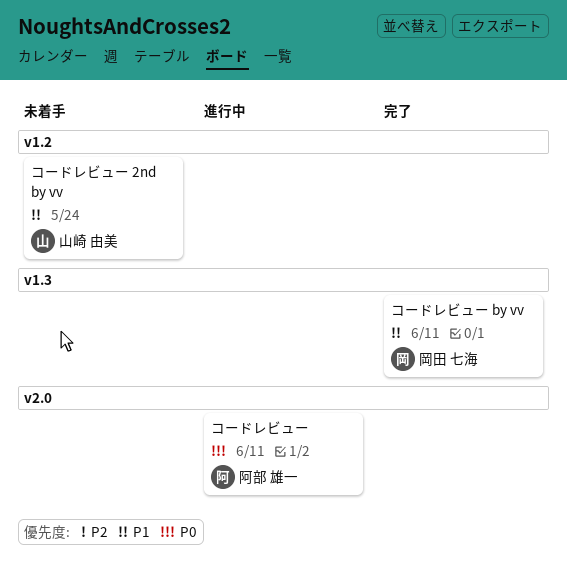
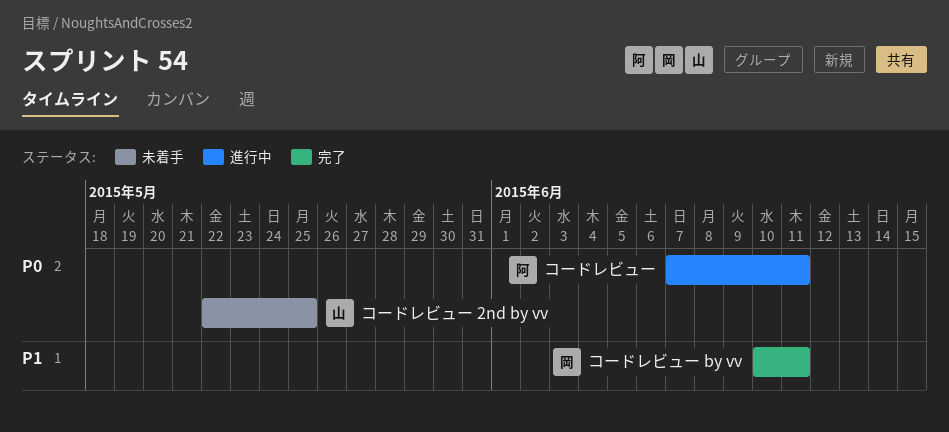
コードレビュー 2nd by vv, priority: P1 -> P0
コードレビュー 2nd by vv, due: May 24 -> May 25

